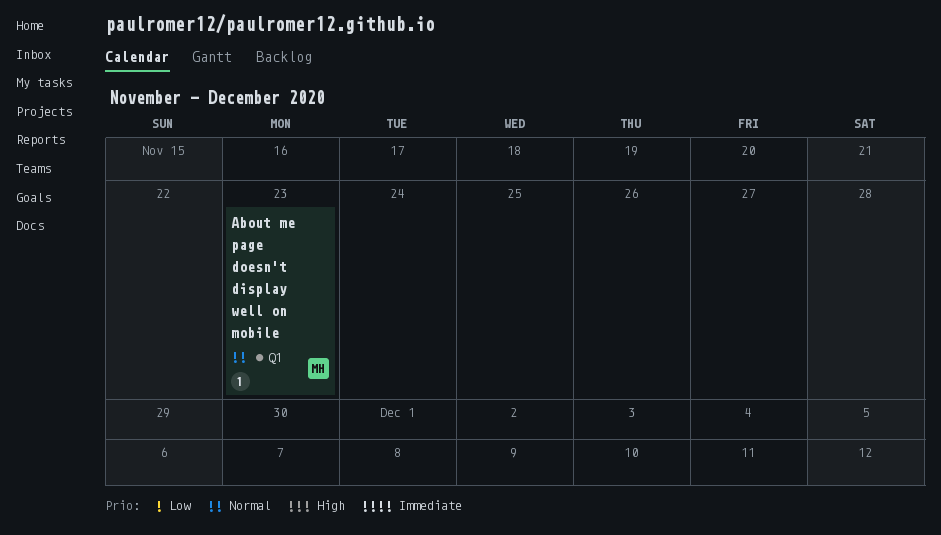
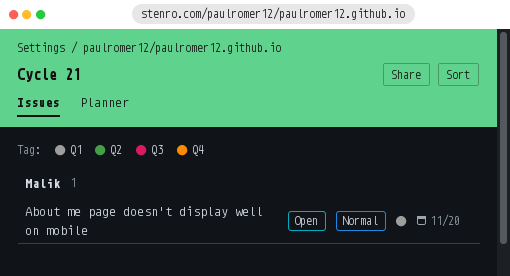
About me page doesn't display well on mobile, due: Nov 23 -> Nov 20

